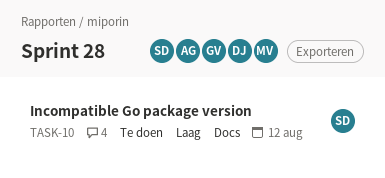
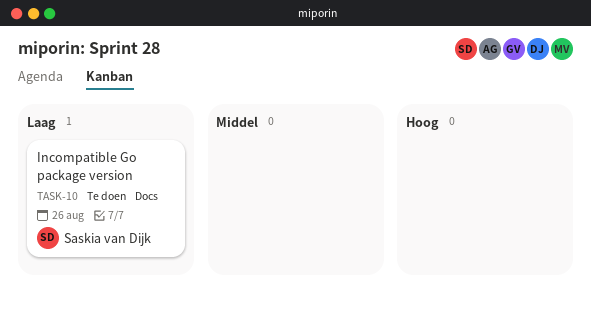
TASK-10, due: Aug 12 -> Aug 26

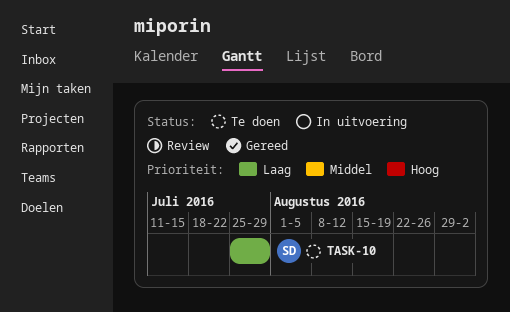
TASK-10, due: Aug 26 -> Jul 29

